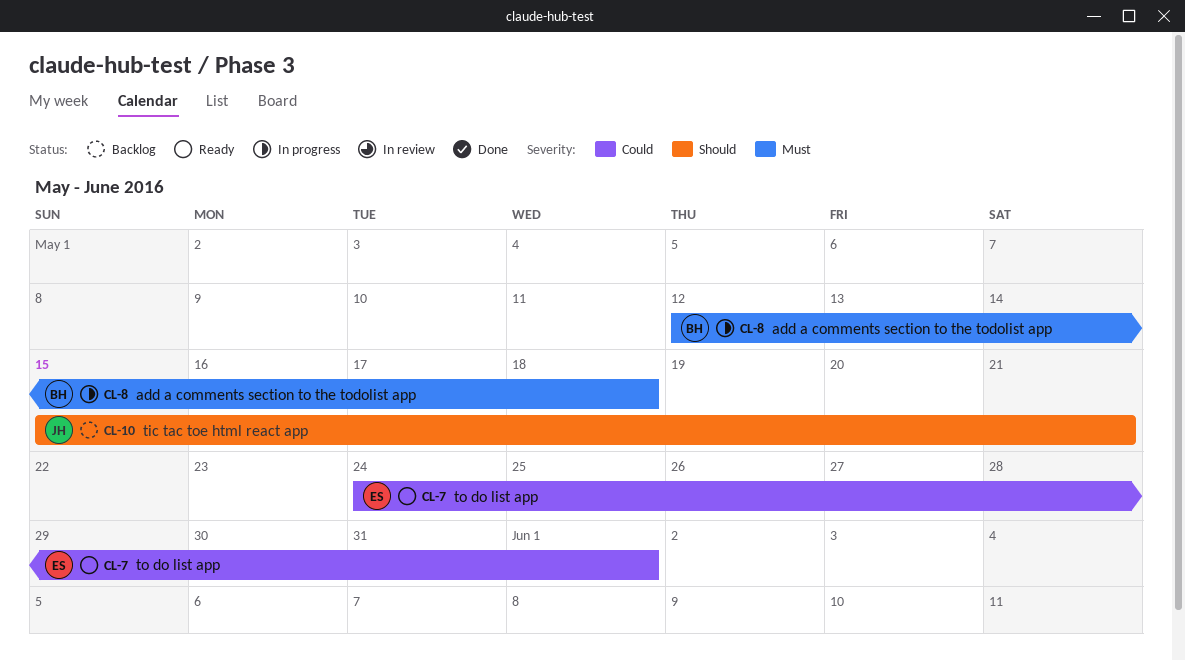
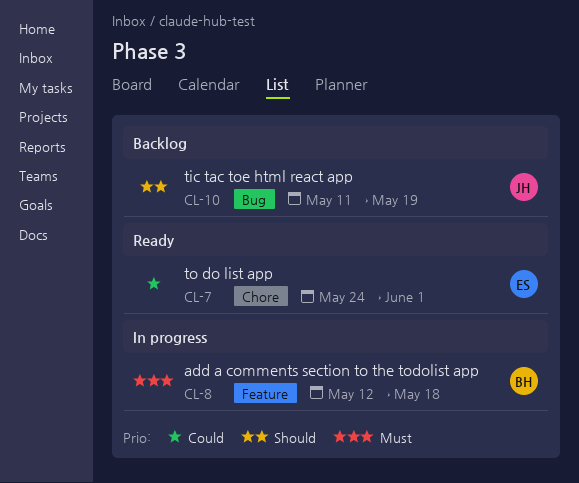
CL-10, start: May 15 -> May 11
CL-10, due: May 21 -> May 19

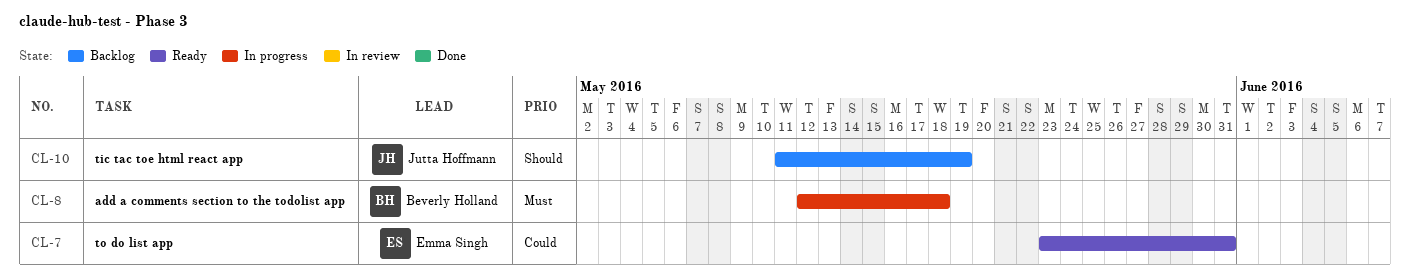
CL-7, start: May 24 -> May 23
CL-7, due: Jun 1 -> May 31

